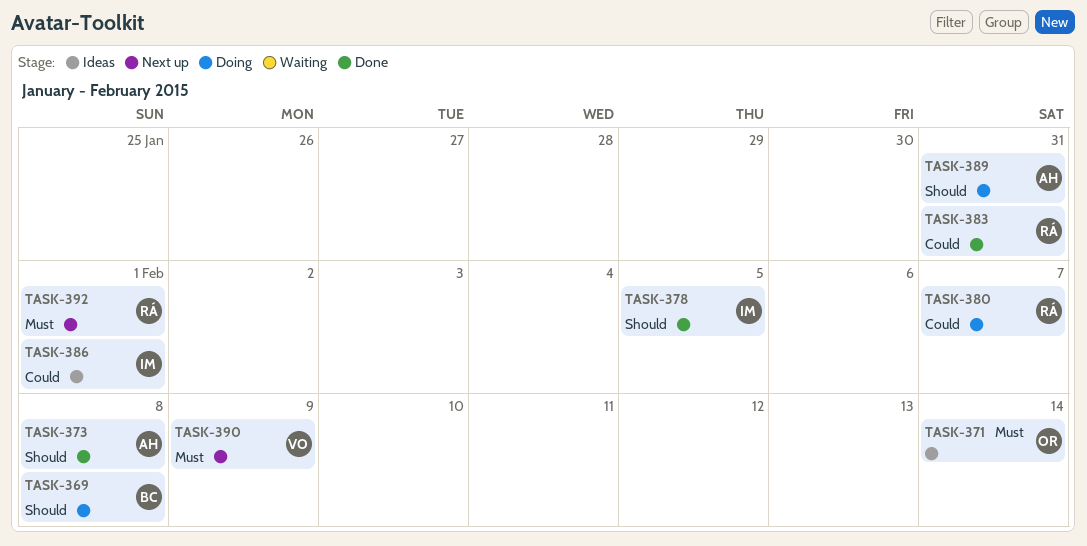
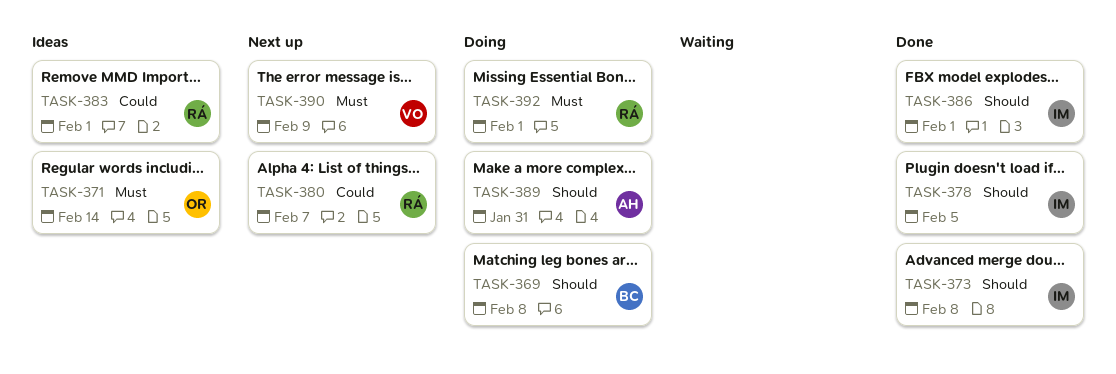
TASK-373, owner: AH -> IM
TASK-380, status: Doing -> Next up
TASK-383, status: Done -> Ideas
TASK-383, due: Jan 31 -> Feb 1
TASK-386, status: Ideas -> Done
TASK-386, priority: Could -> Should
TASK-392, status: Next up -> Doing

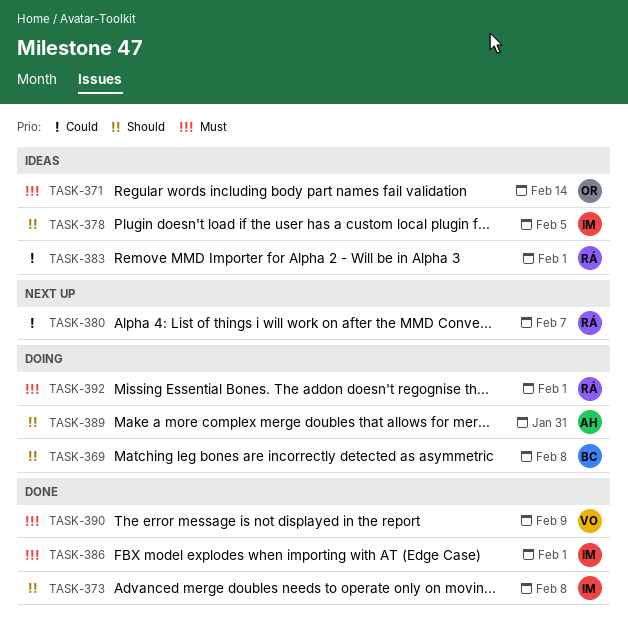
TASK-378, status: Done -> Ideas
TASK-386, priority: Should -> Must
TASK-390, status: Next up -> Done

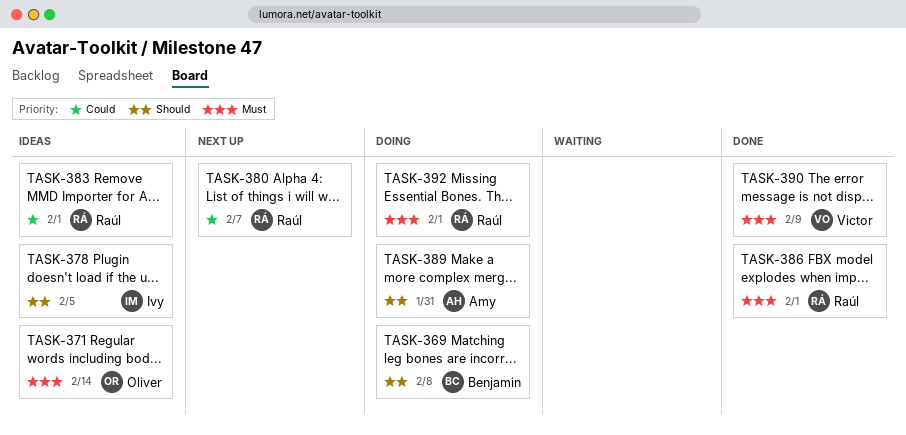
TASK-373: present -> none
TASK-386, owner: Ivy -> Raúl

